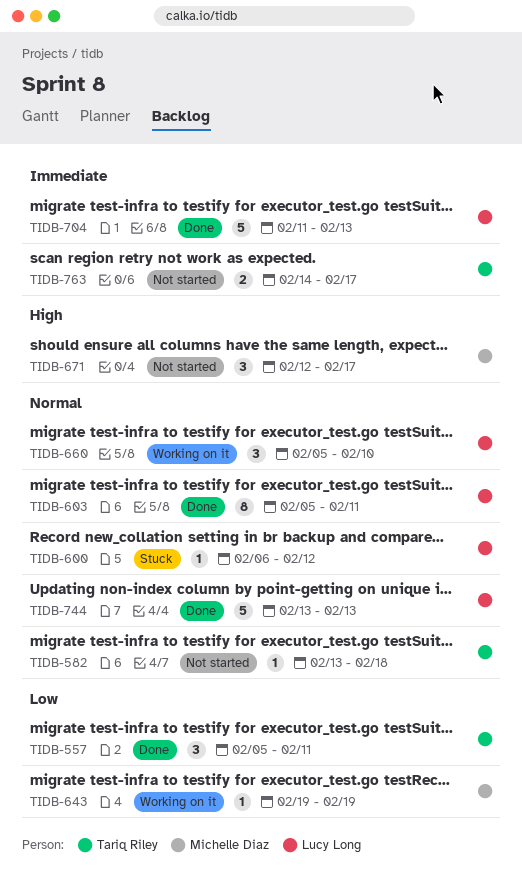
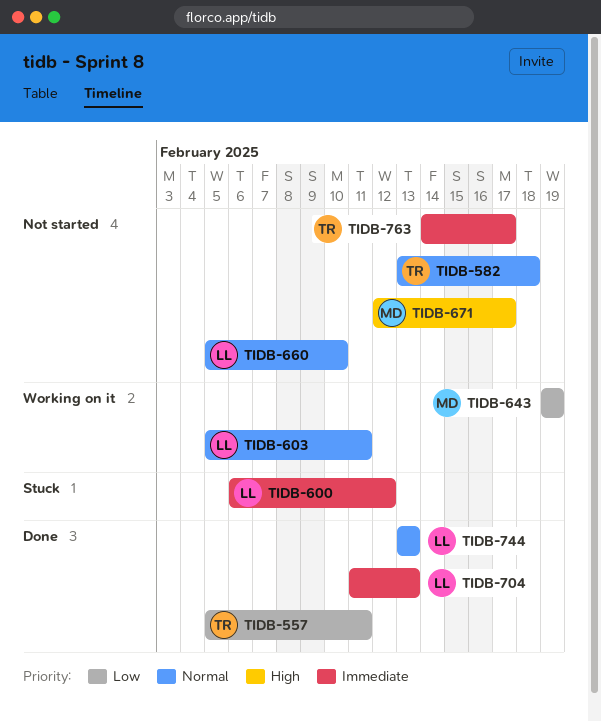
TIDB-600, priority: Normal -> Immediate
TIDB-603, status: Done -> Working on it
TIDB-660, status: Working on it -> Not started

